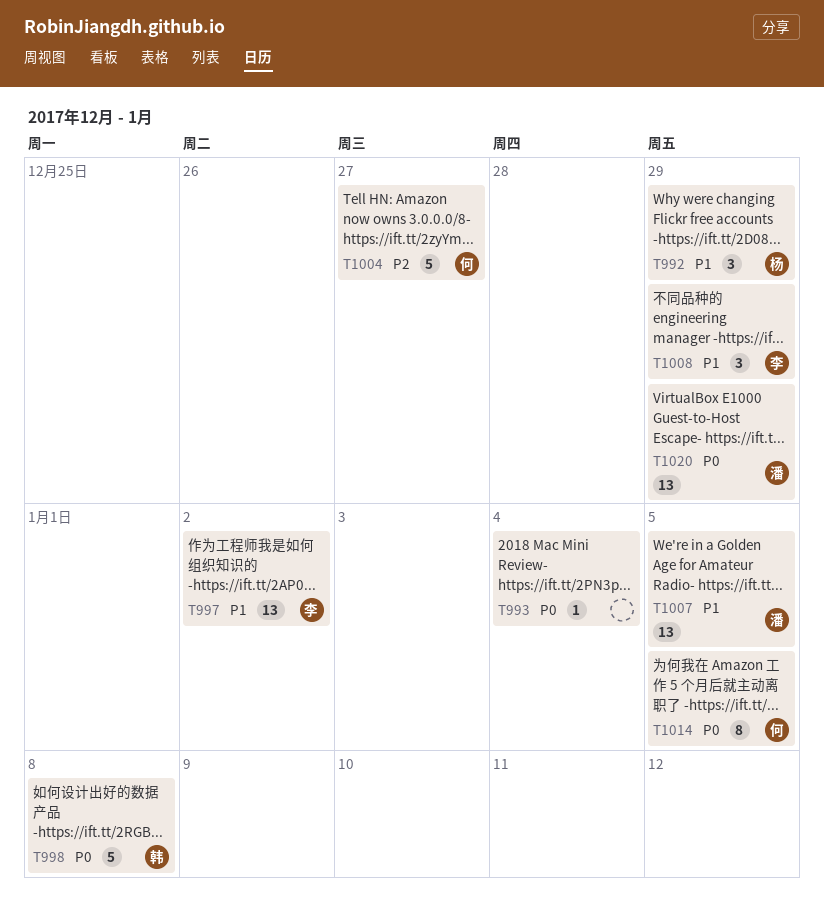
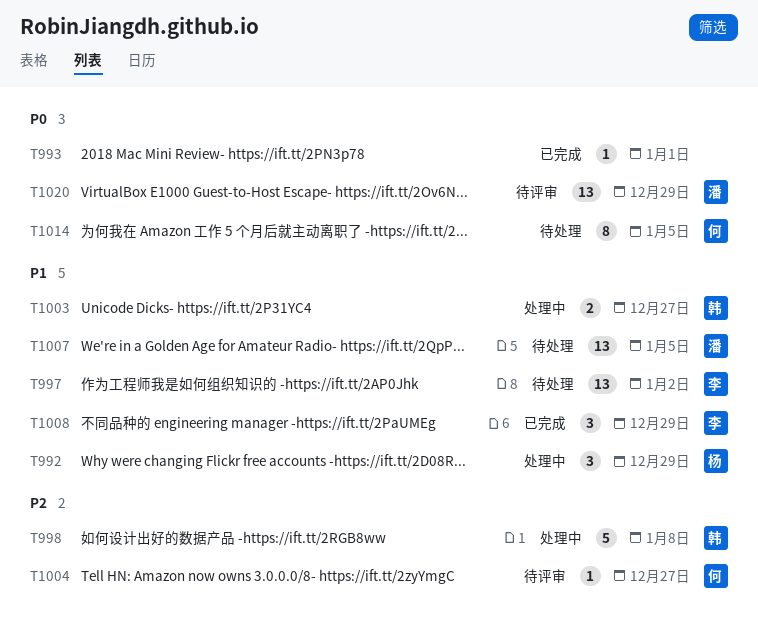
T993, due: Jan 4 -> Jan 1
T998, priority: P0 -> P2
T1003: none -> present
T1004, estimate: 5 -> 1

